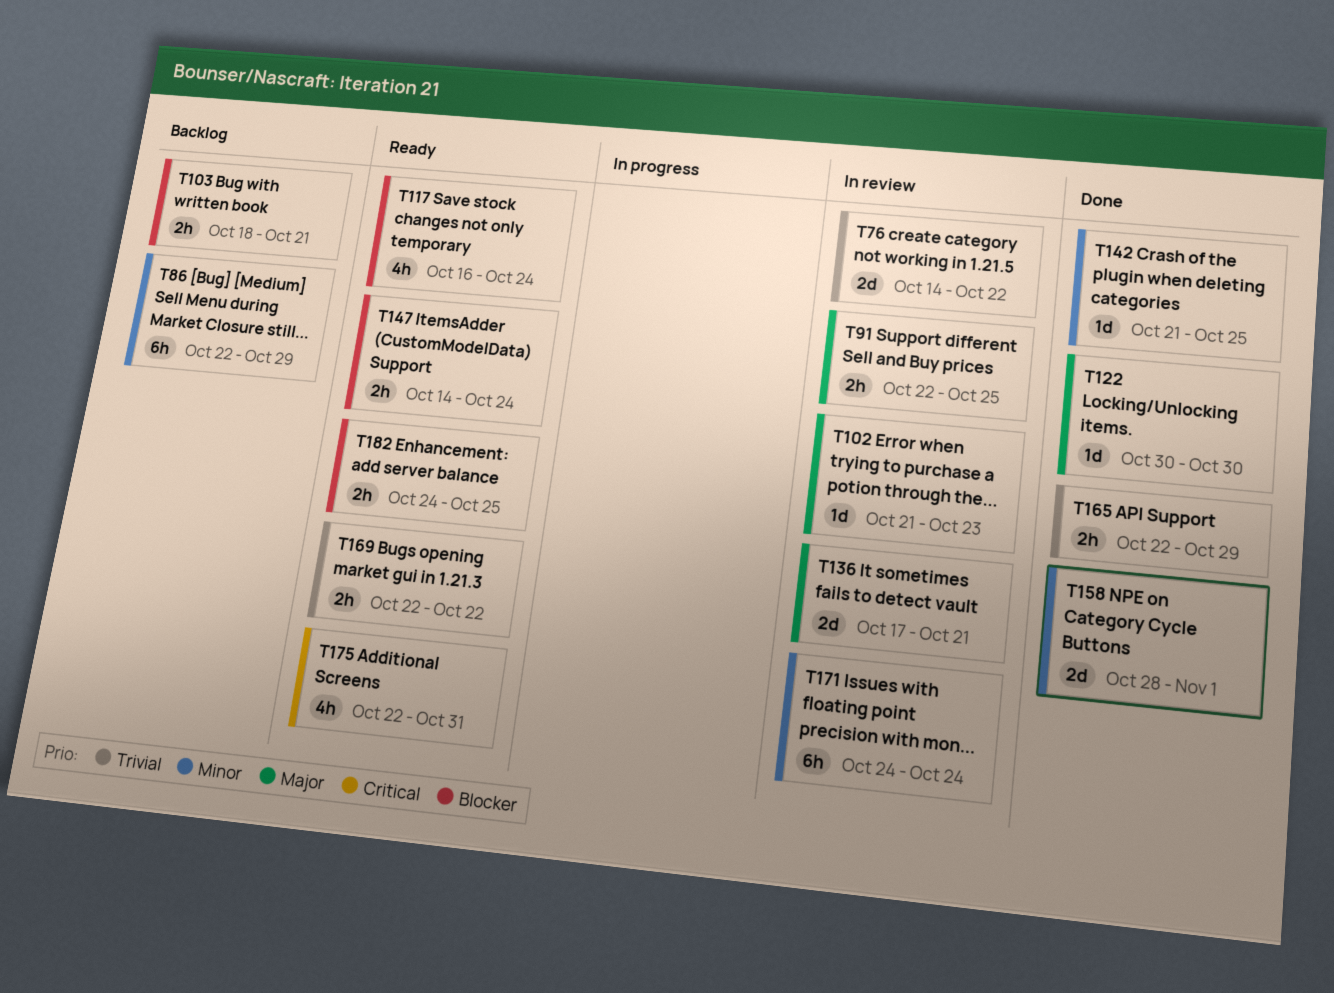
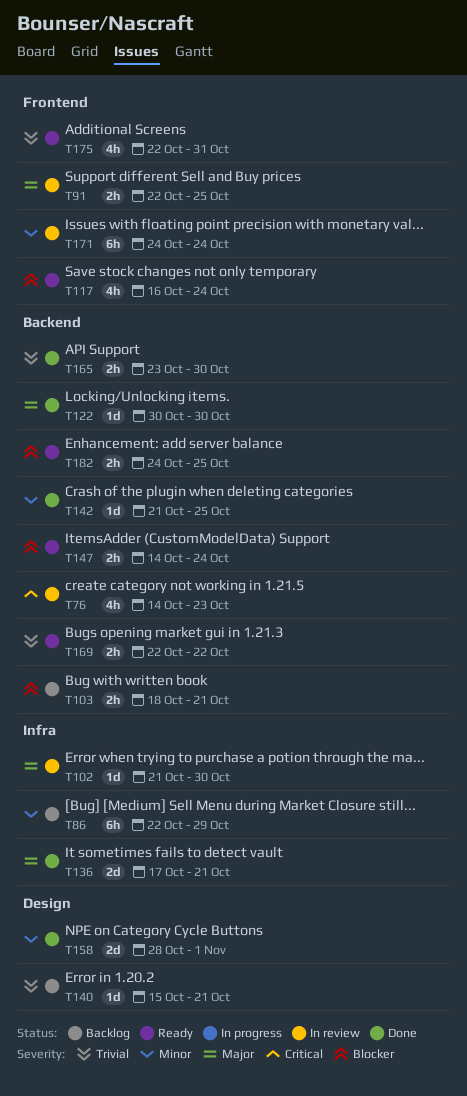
T76, priority: Trivial -> Critical
T76, estimate: 2d -> 4h
T76, due: Oct 22 -> Oct 23
T102, due: Oct 23 -> Oct 30
T136, status: In review -> Done
T140: none -> present
T165, start: Oct 22 -> Oct 23
T165, due: Oct 29 -> Oct 30
T175, priority: Critical -> Trivial

